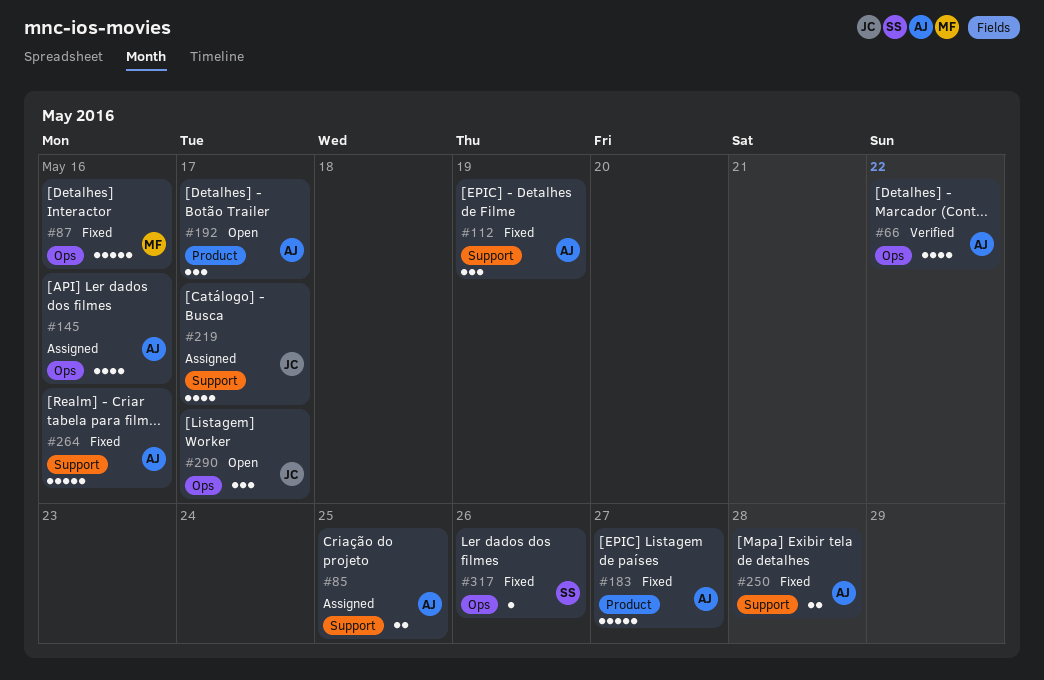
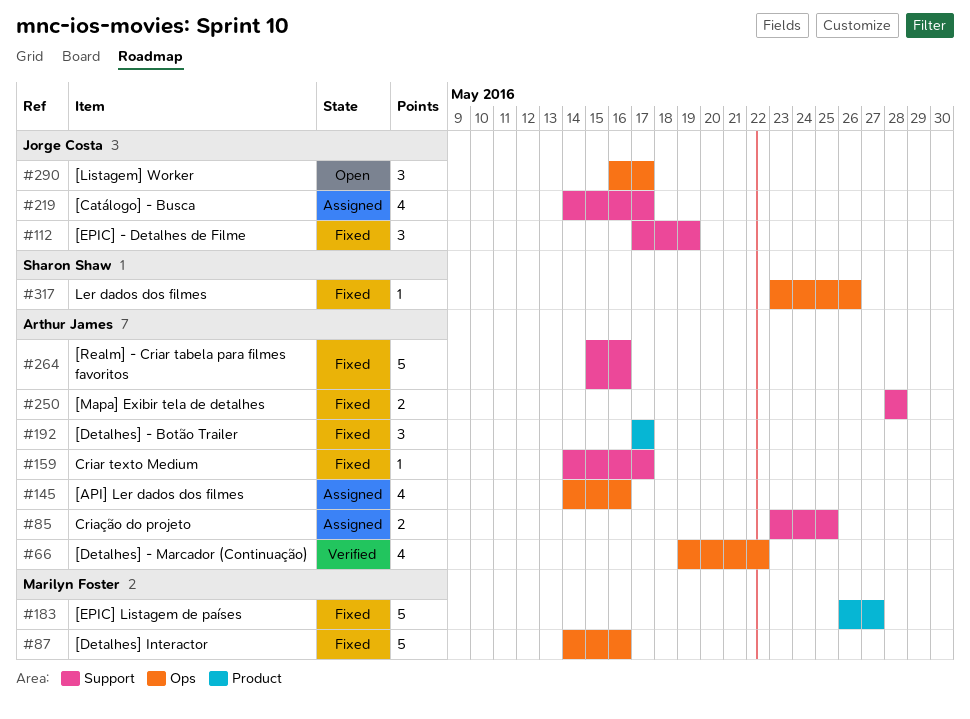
#112, owner: Arthur James -> Jorge Costa
#159: none -> present
#183, owner: Arthur James -> Marilyn Foster
#192, status: Open -> Fixed

